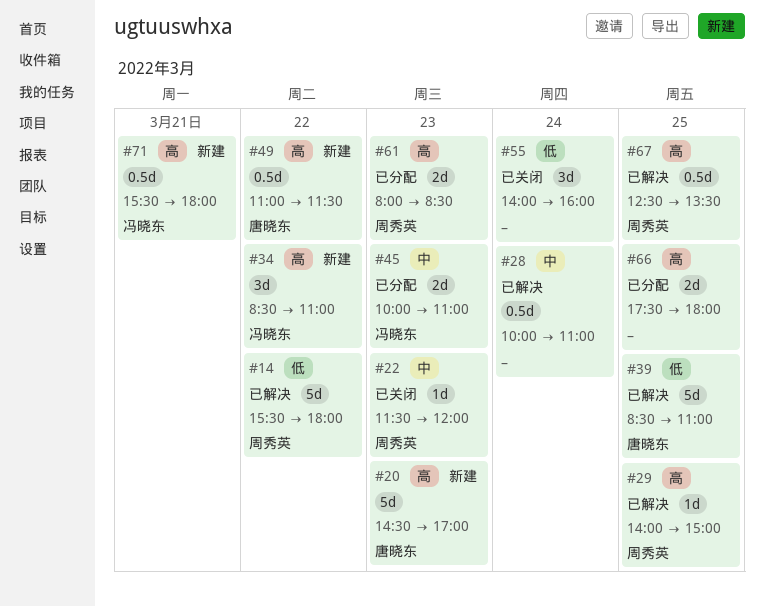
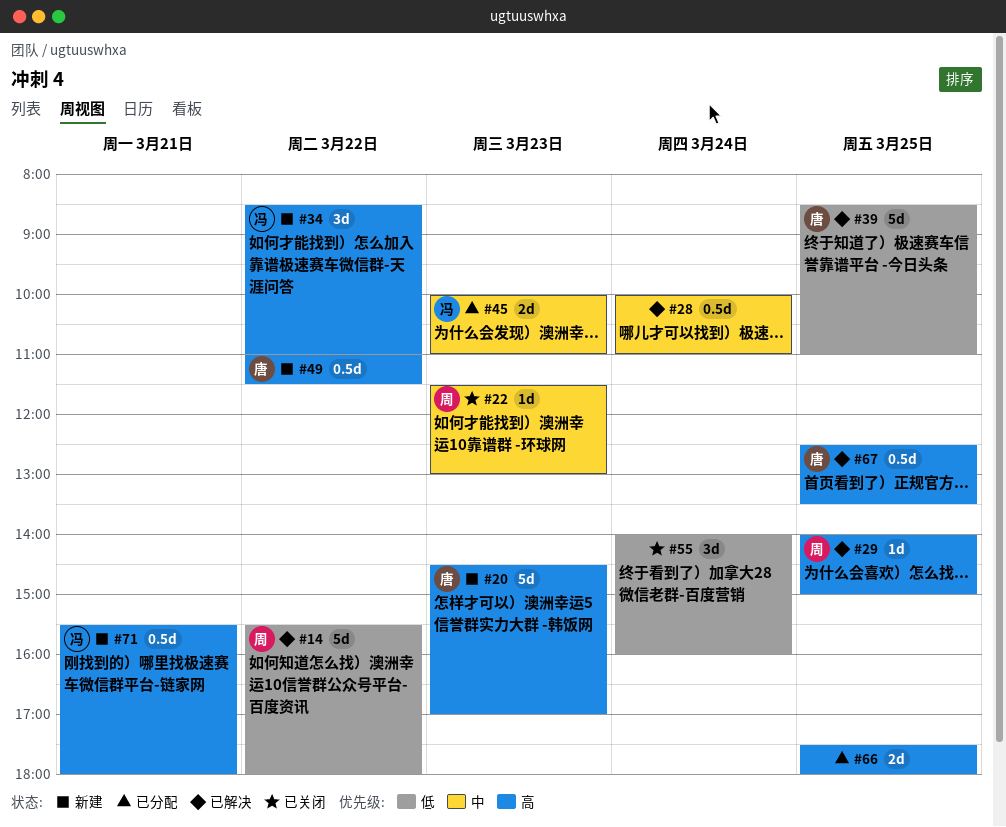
#22, ends: 12:00 -> 13:00
#61: present -> none
#67, owner: 周秀英 -> 唐晓东

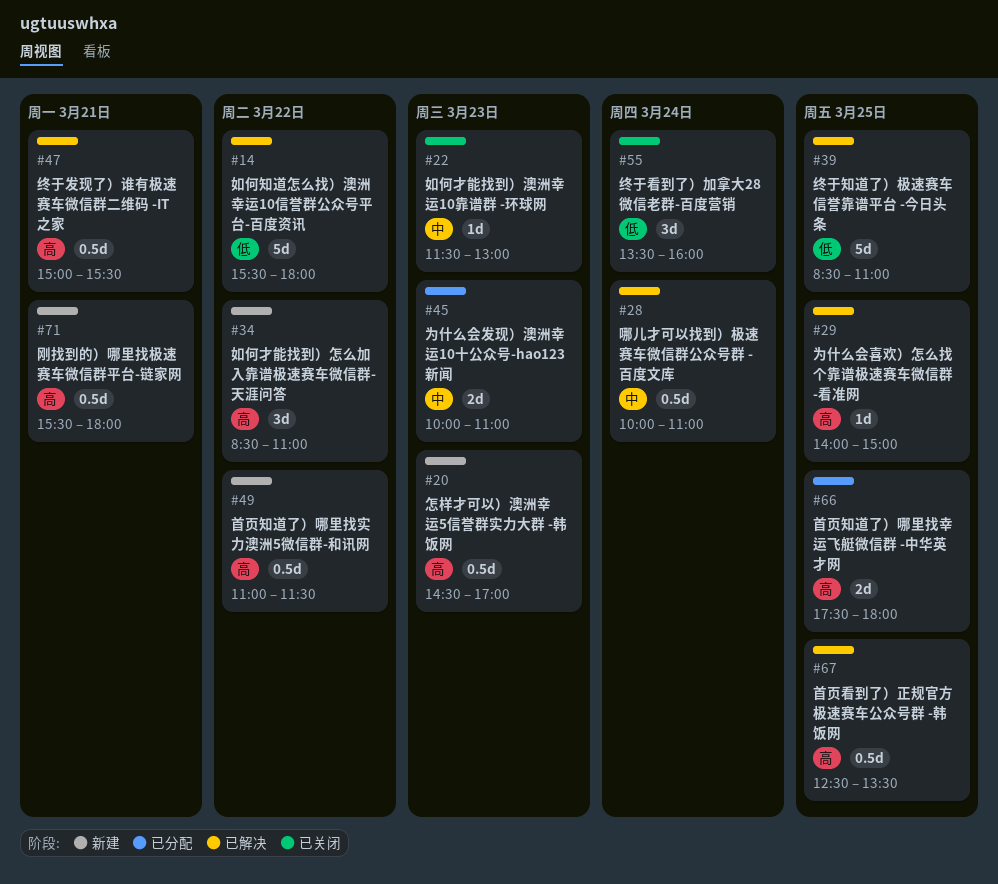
#20, estimate: 5d -> 0.5d
#47: none -> present
#55, begins: 14:00 -> 13:30

